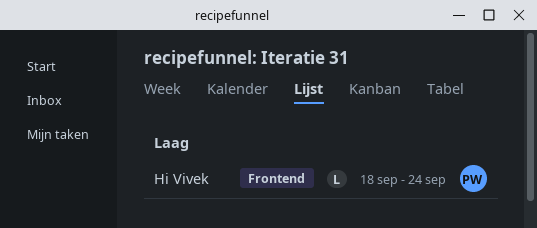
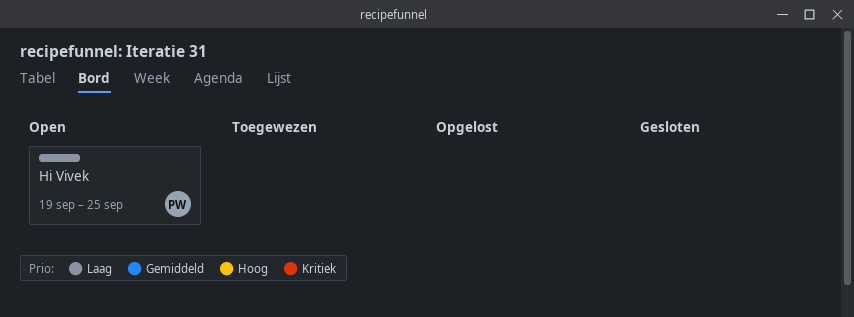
Hi Vivek, start: Sep 18 -> Sep 19
Hi Vivek, due: Sep 24 -> Sep 25

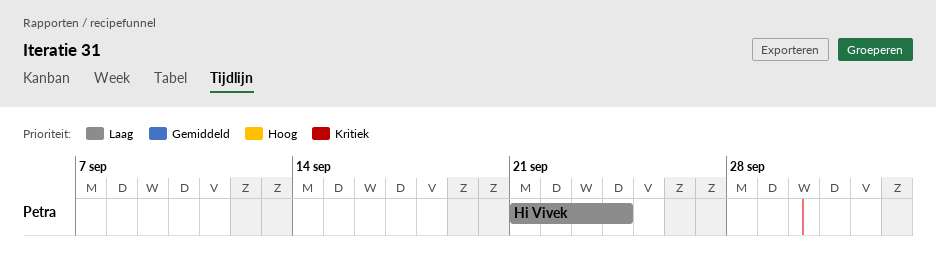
Hi Vivek, start: Sep 19 -> Sep 21
Hi Vivek, due: Sep 25 -> Sep 24

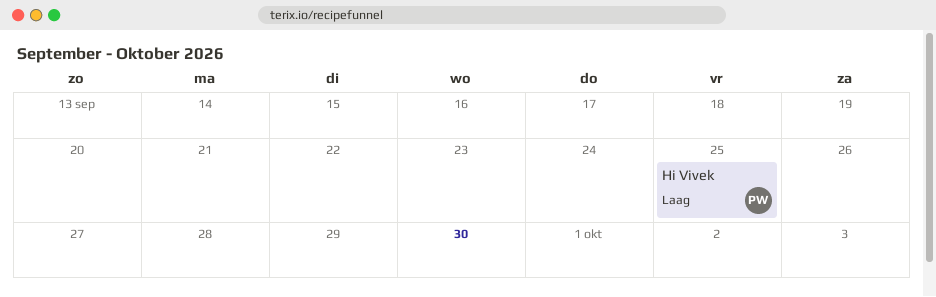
Hi Vivek, due: Sep 24 -> Sep 25

